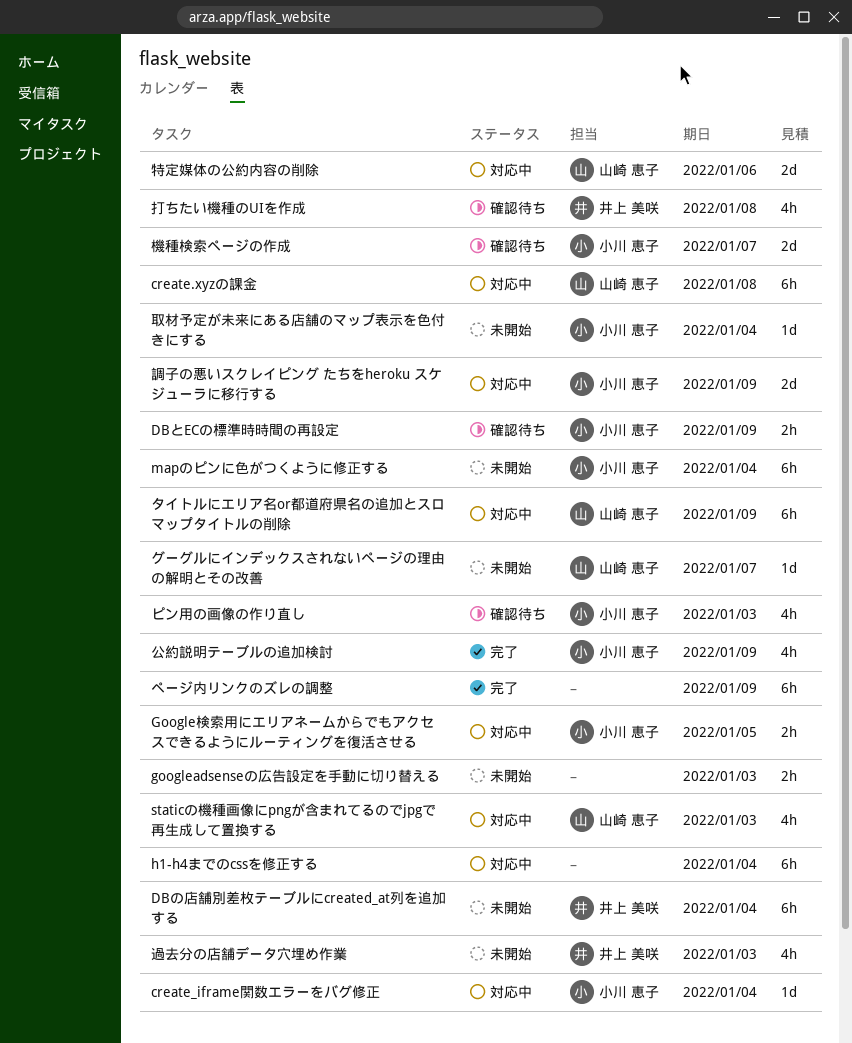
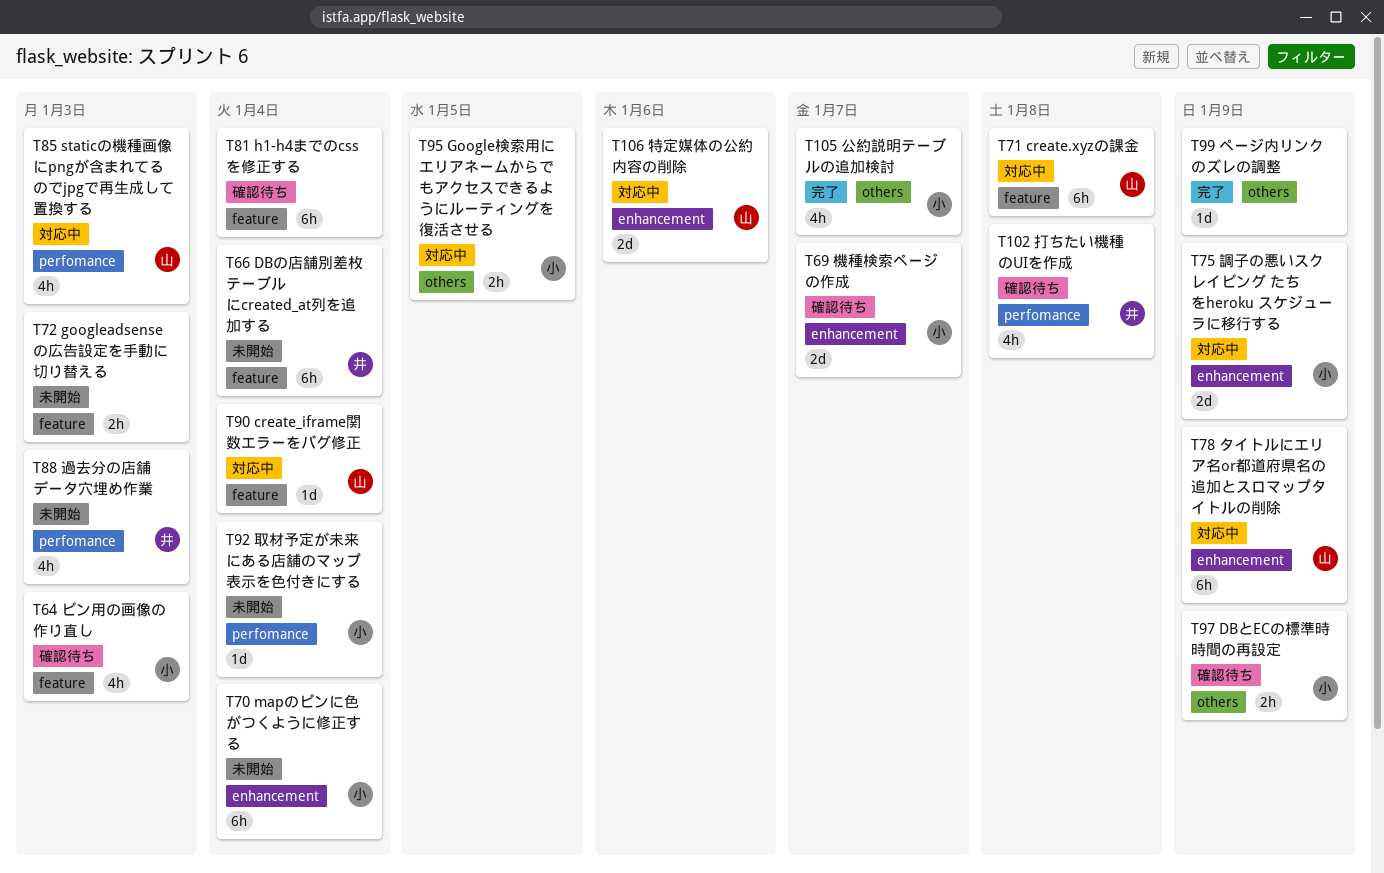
create_iframe関数エラーをバグ修正, owner: 小川 恵子 -> 山崎 恵子
h1-h4までのcssを修正する, status: 対応中 -> 確認待ち
グーグルにインデックスされないページの理由の解明とその改善: present -> none
ページ内リンクのズレの調整, estimate: 6h -> 1d
公約説明テーブルの追加検討, due: Jan 9 -> Jan 7

